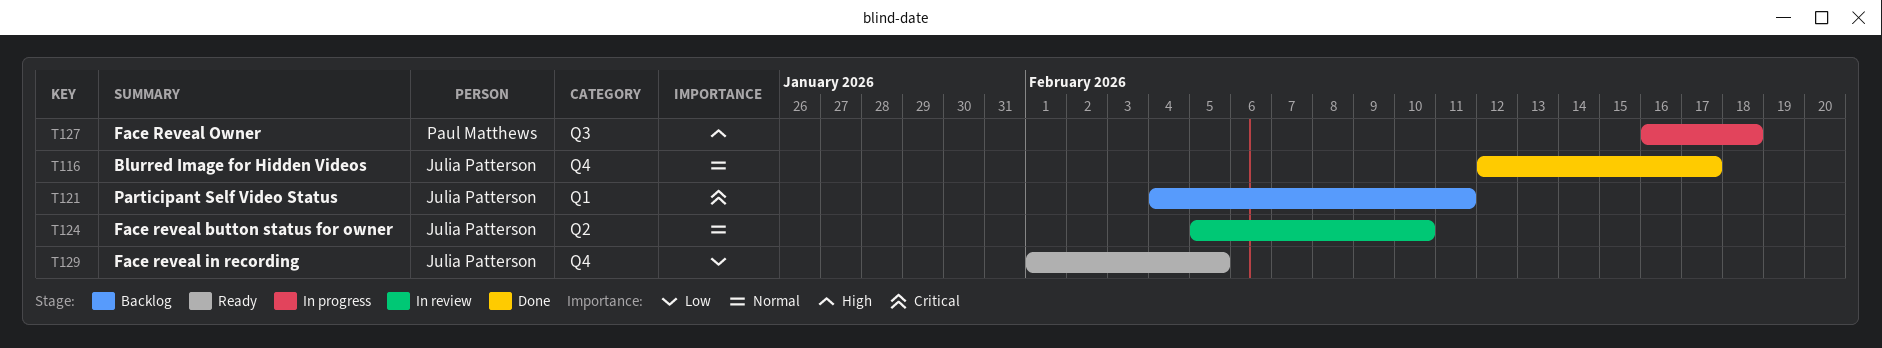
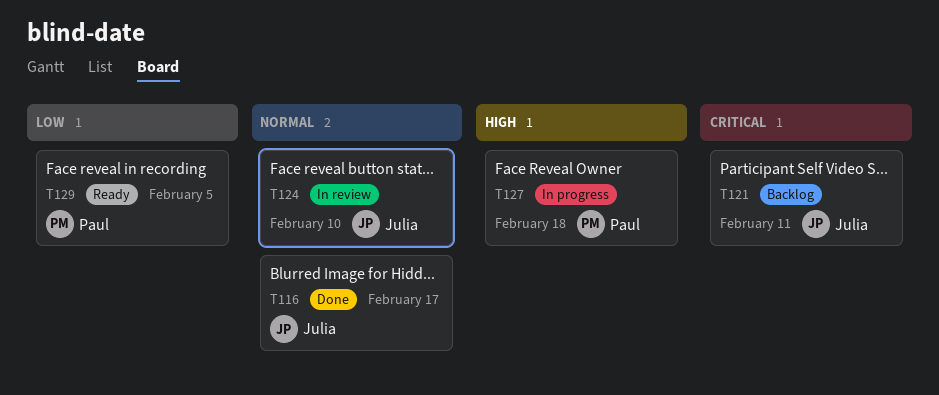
T129, owner: Julia Patterson -> Paul Matthews

